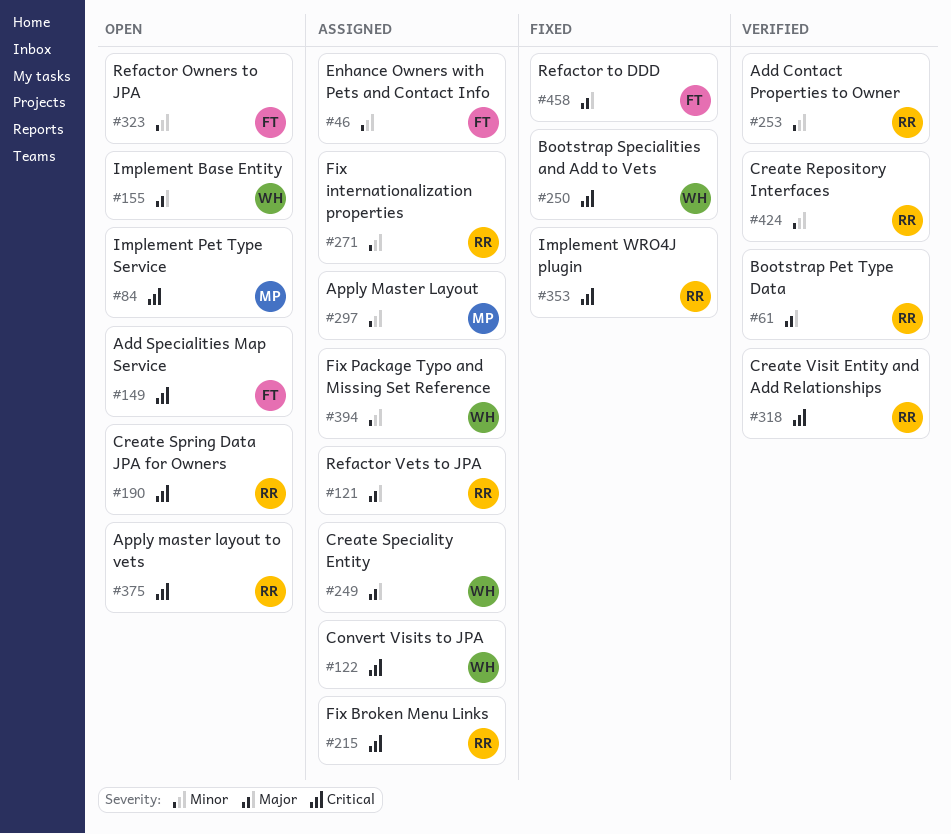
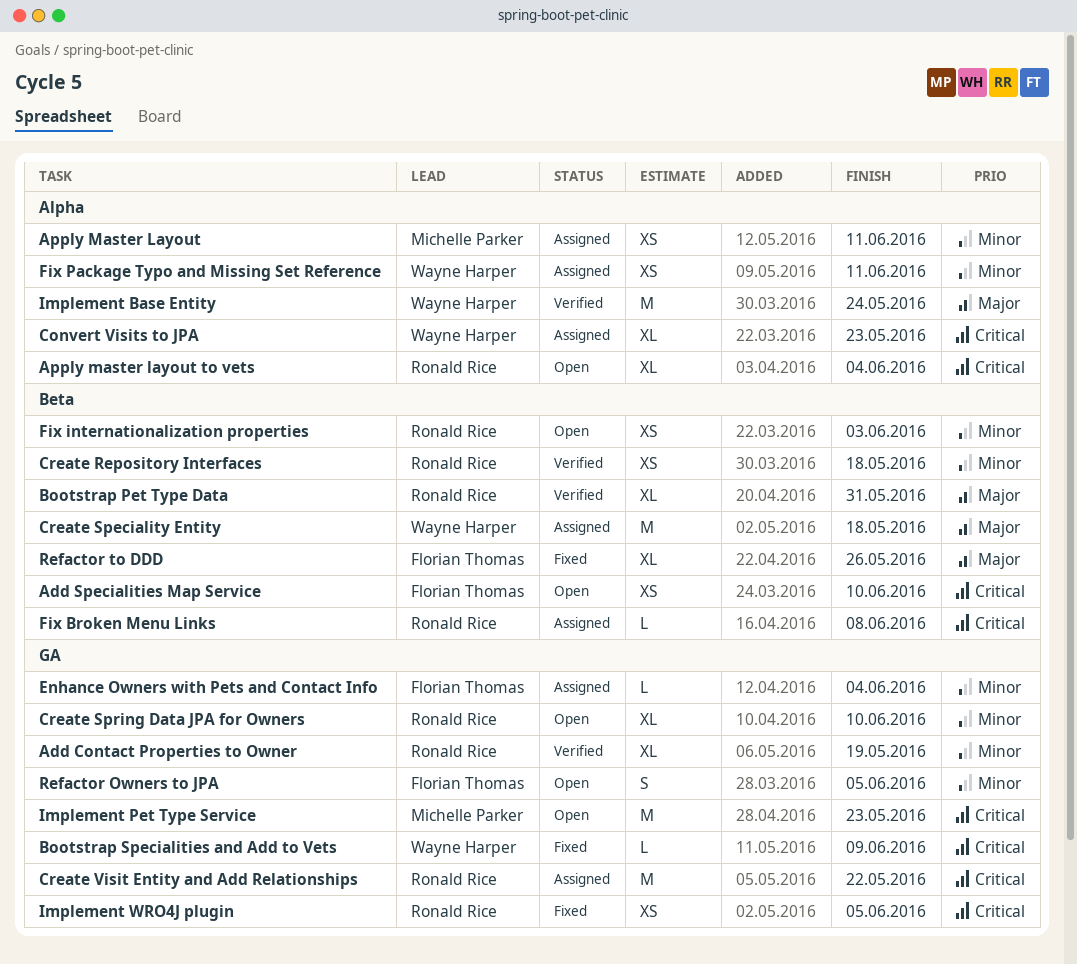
Create Spring Data JPA for Owners, priority: Critical -> Minor
Create Visit Entity and Add Relationships, status: Verified -> Assigned
Fix internationalization properties, status: Assigned -> Open
Implement Base Entity, status: Open -> Verified
Refactor Vets to JPA: present -> none

